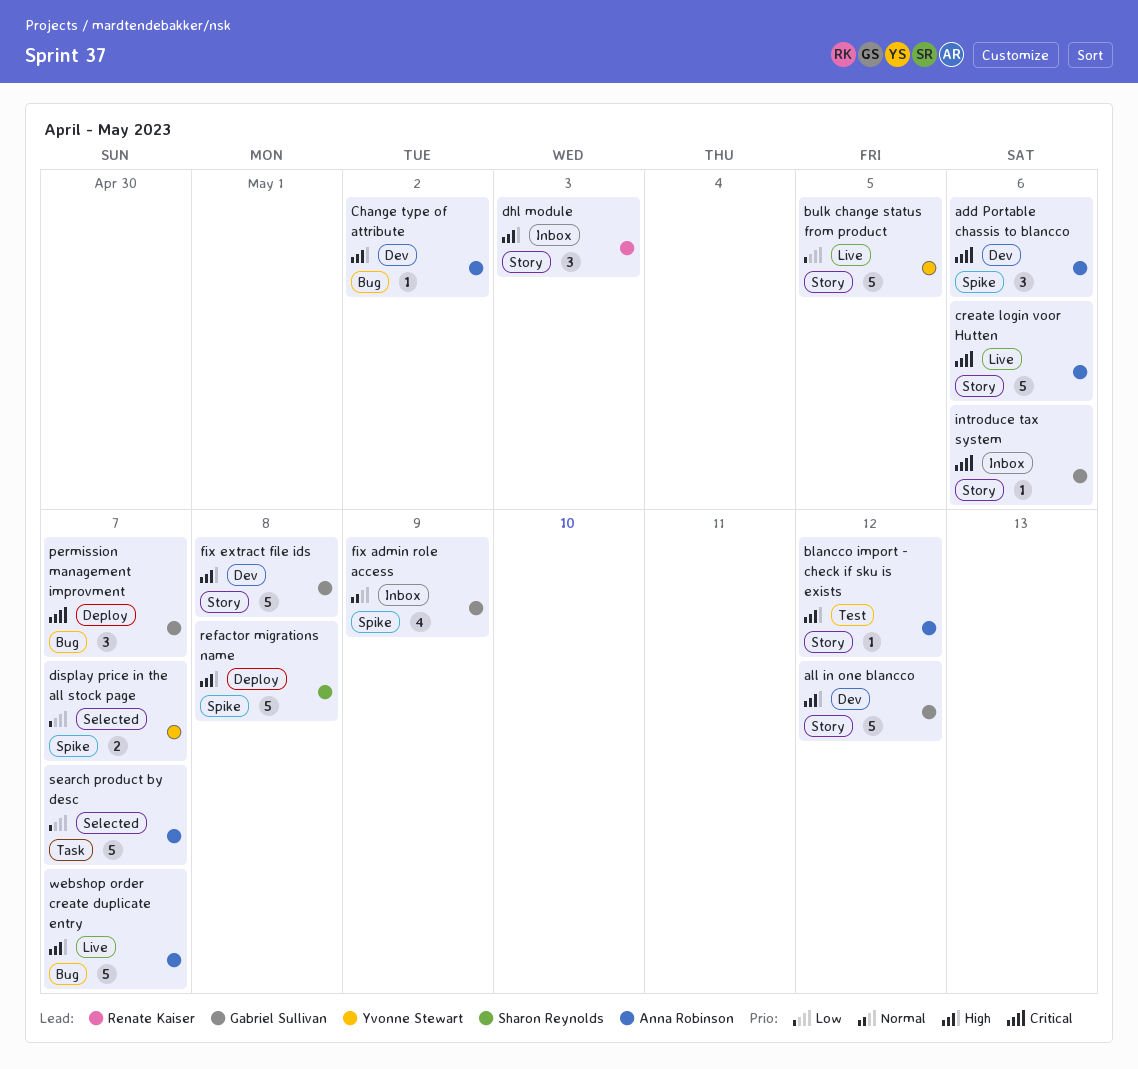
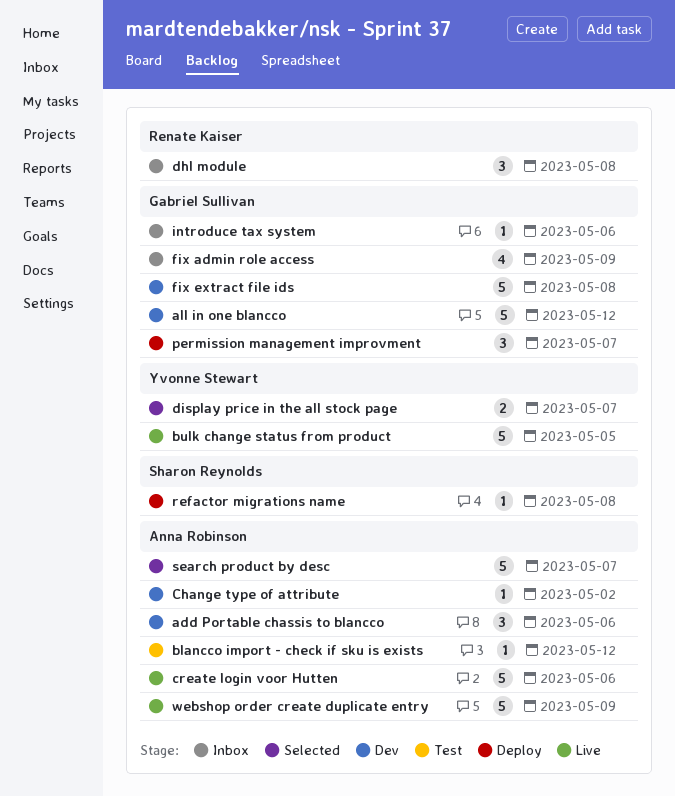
dhl module, due: May 3 -> May 8
refactor migrations name, estimate: 5 -> 1
webshop order create duplicate entry, due: May 7 -> May 9

